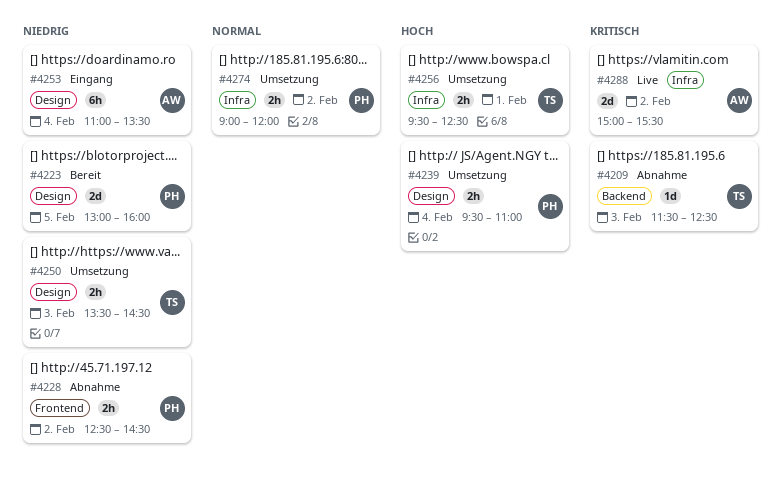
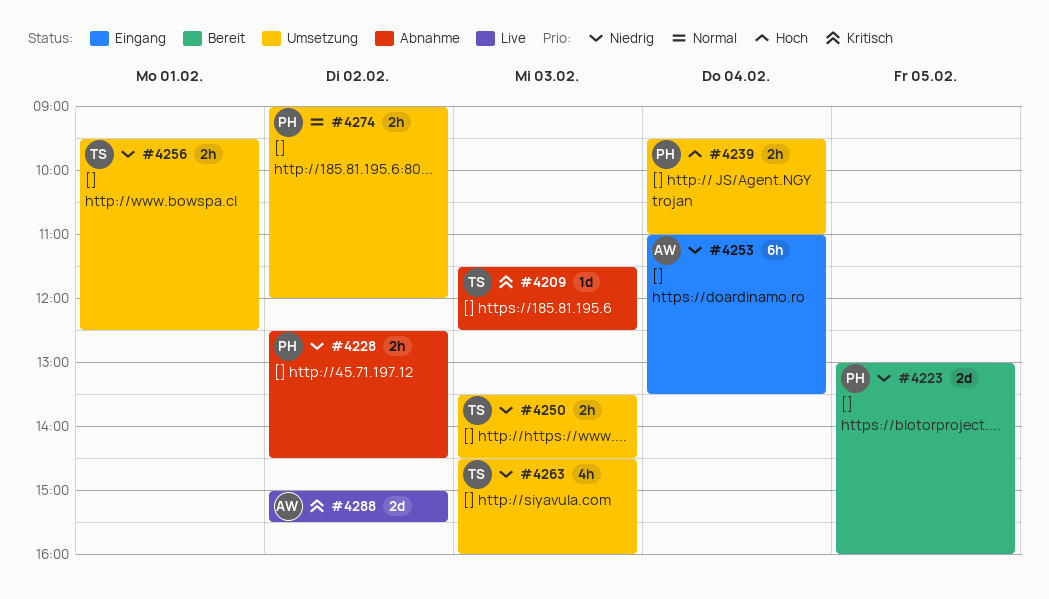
#4256, priority: Hoch -> Niedrig
#4263: none -> present

